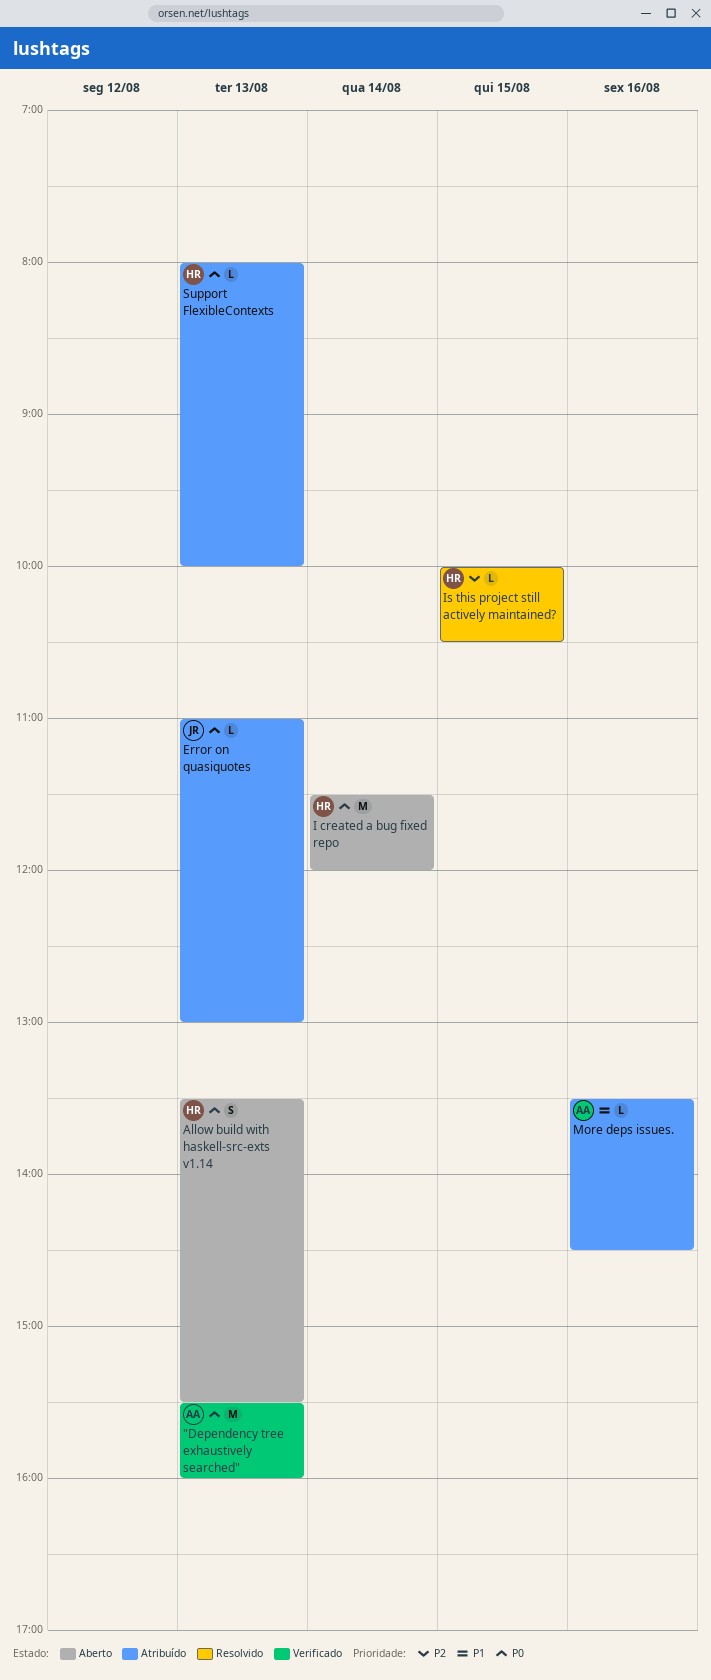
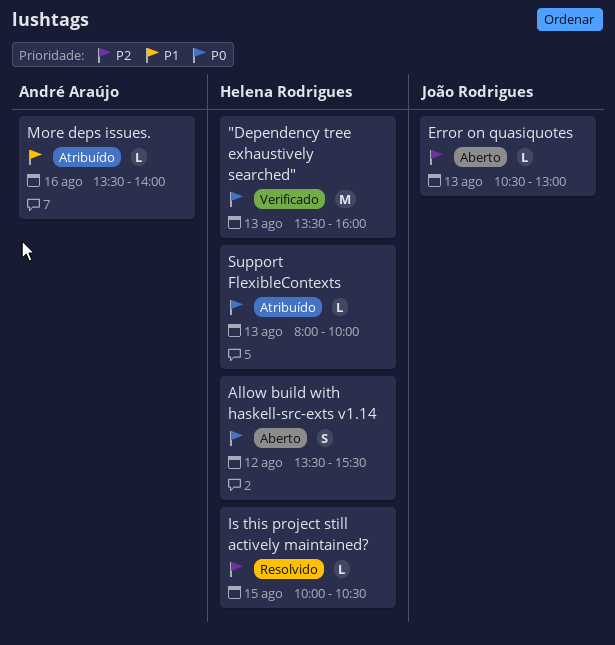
"Dependency tree exhaustively searched", owner: André Araújo -> Helena Rodrigues
"Dependency tree exhaustively searched", begins: 15:30 -> 13:30
Allow build with haskell-src-exts v1.14, day: Aug 13 -> Aug 12
Error on quasiquotes, status: Atribuído -> Aberto
Error on quasiquotes, priority: P0 -> P2
Error on quasiquotes, begins: 11:00 -> 10:30
I created a bug fixed repo: present -> none
More deps issues., ends: 14:30 -> 14:00

